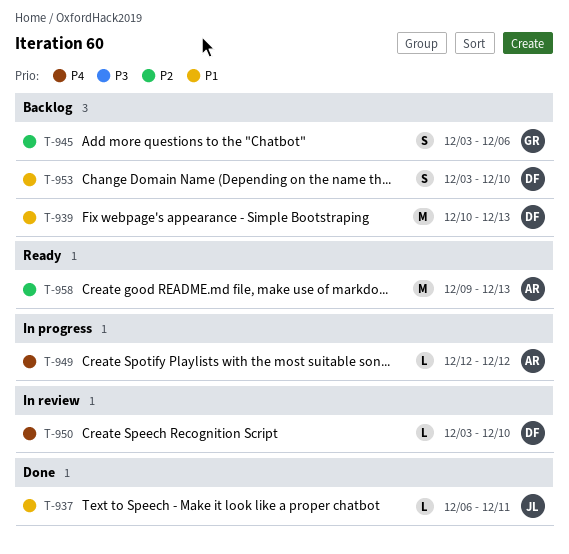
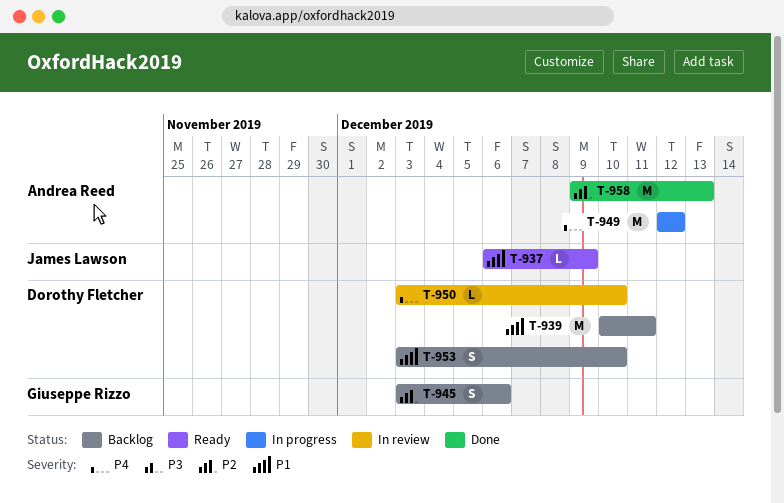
T-937, status: Done -> Ready
T-937, due: Dec 11 -> Dec 9
T-939, due: Dec 13 -> Dec 11
T-949, estimate: L -> M
T-958, status: Ready -> Done

